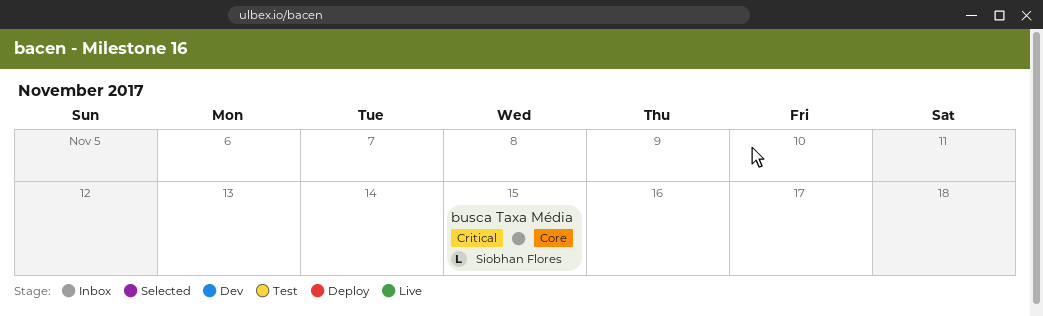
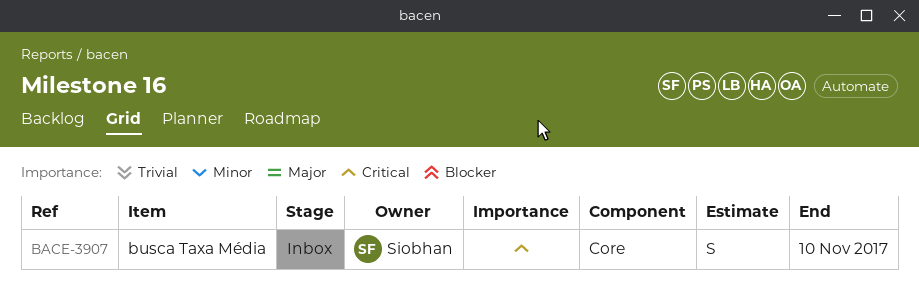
busca Taxa Média, estimate: L -> S
busca Taxa Média, due: Nov 15 -> Nov 10

